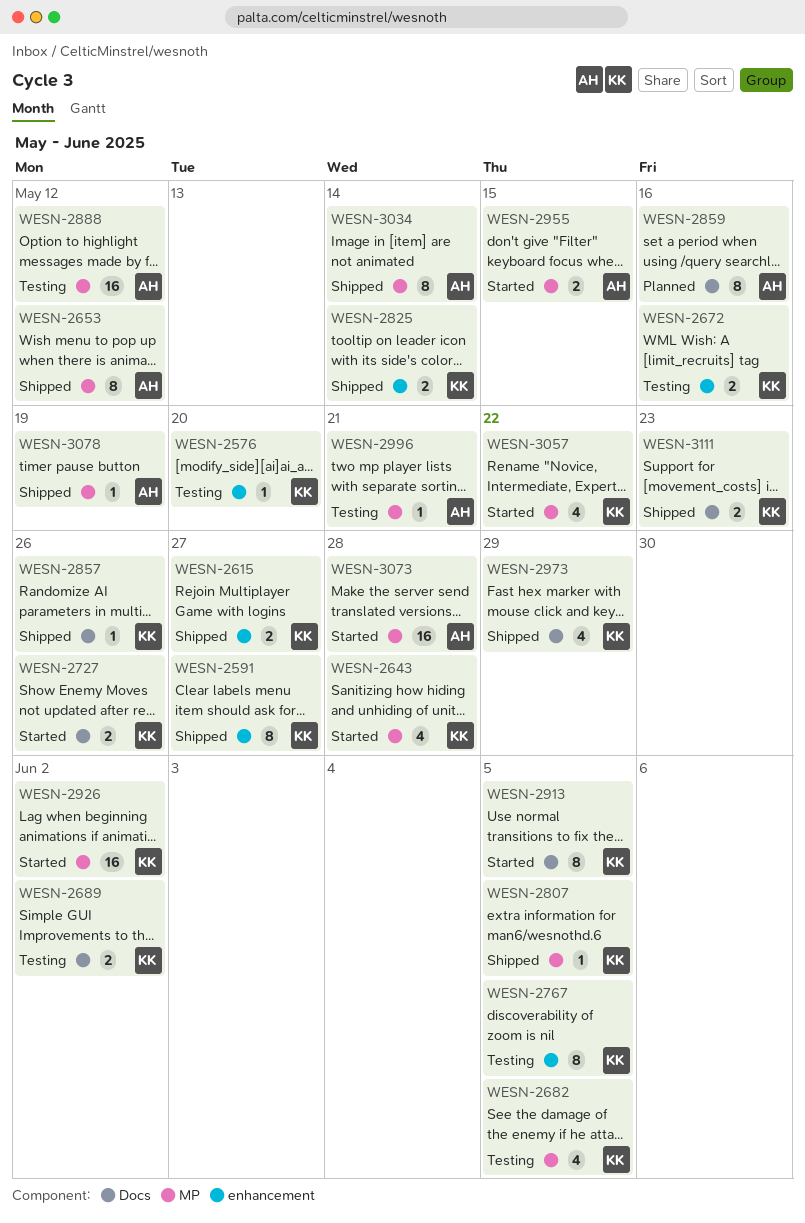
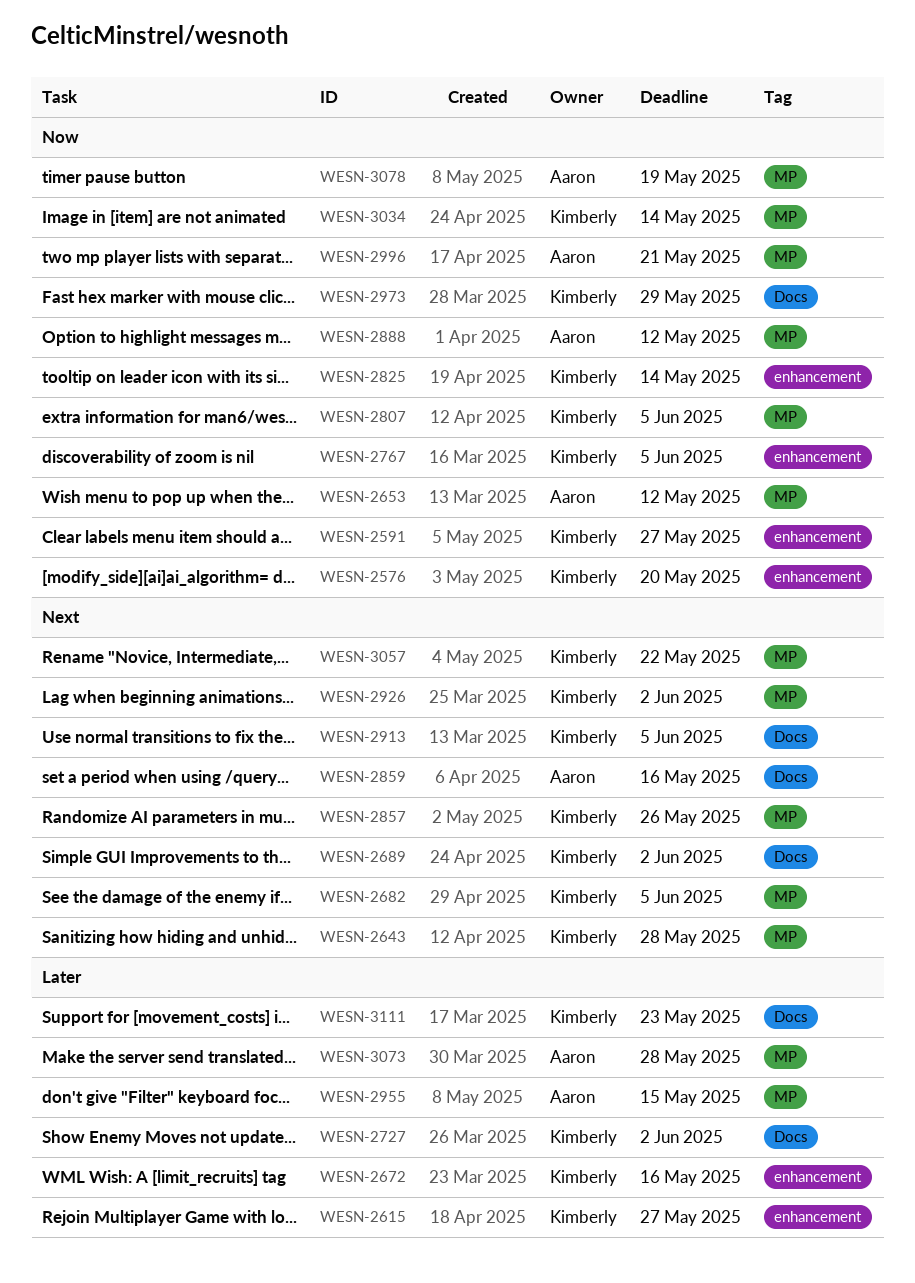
WESN-2727, due: May 26 -> Jun 2
WESN-2857, label: Docs -> MP
WESN-3034, owner: Aaron -> Kimberly

